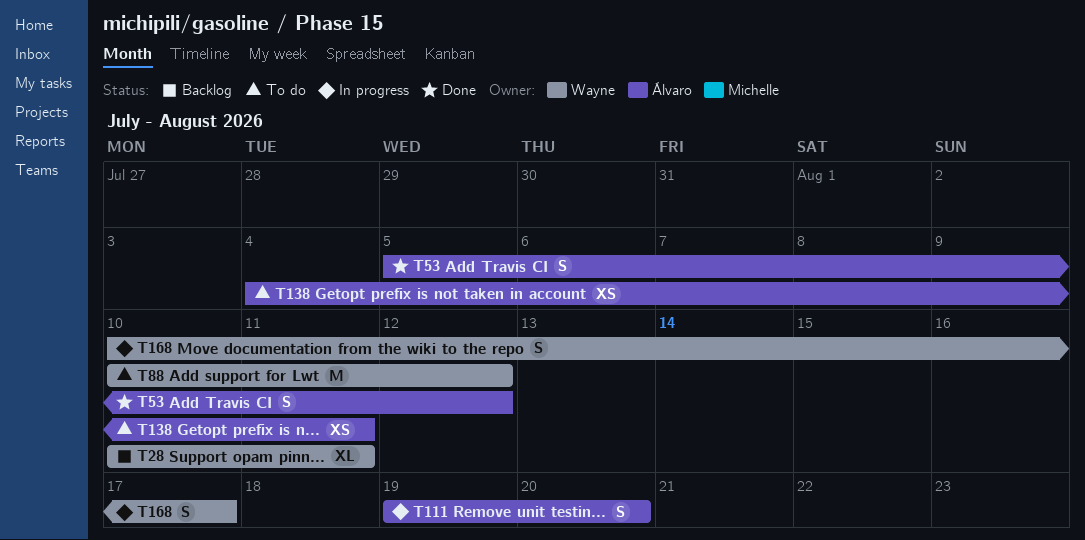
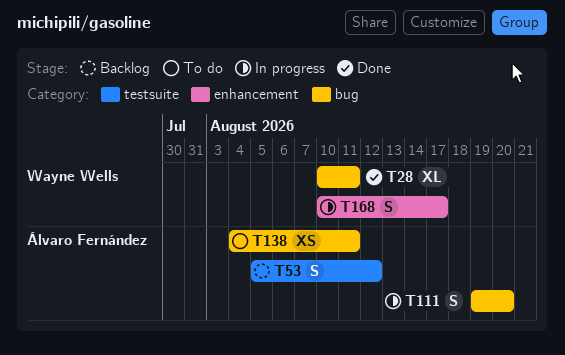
T28, status: Backlog -> Done
T53, status: Done -> Backlog
T88: present -> none

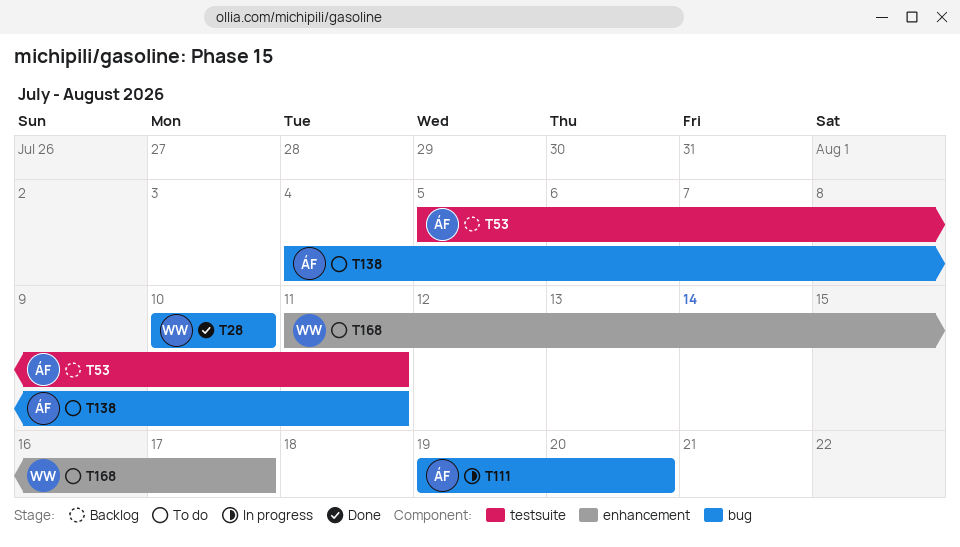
T28, due: Aug 11 -> Aug 10
T53, due: Aug 12 -> Aug 11
T168, status: In progress -> To do
T168, start: Aug 10 -> Aug 11

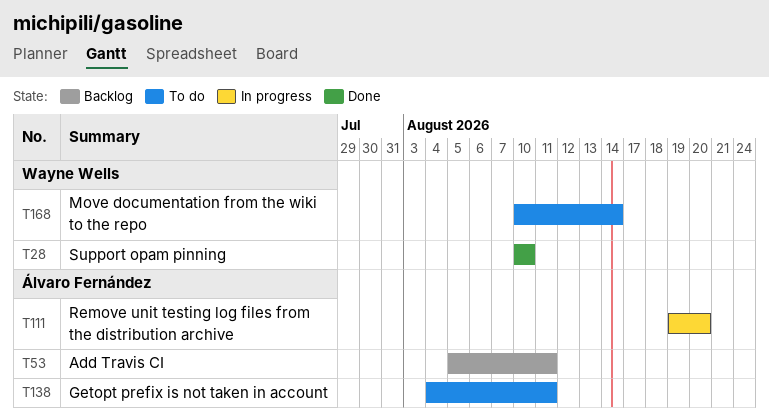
T168, start: Aug 11 -> Aug 10
T168, due: Aug 17 -> Aug 14

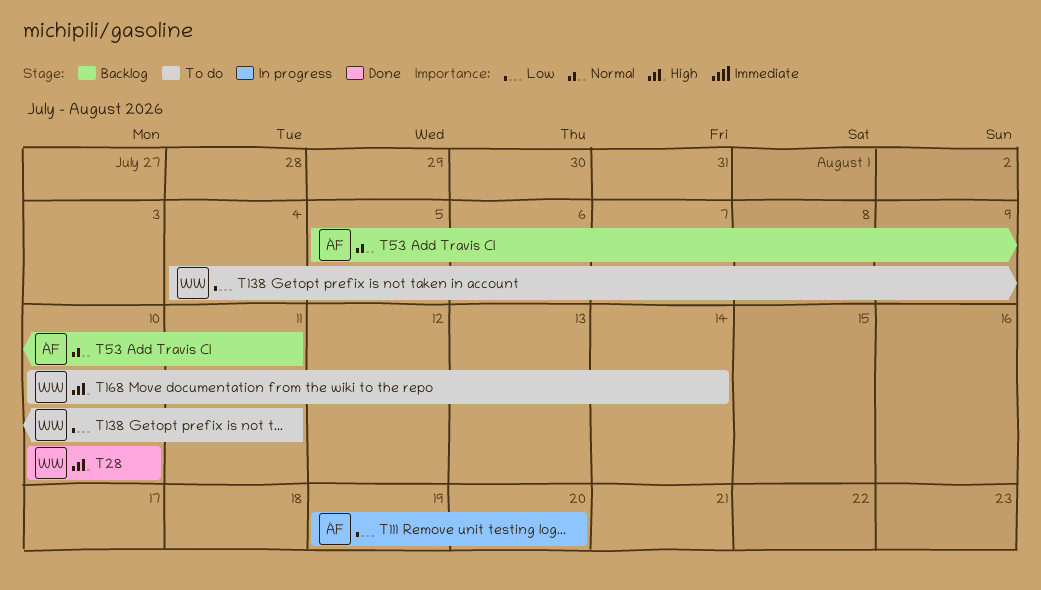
T138, owner: Álvaro Fernández -> Wayne Wells

